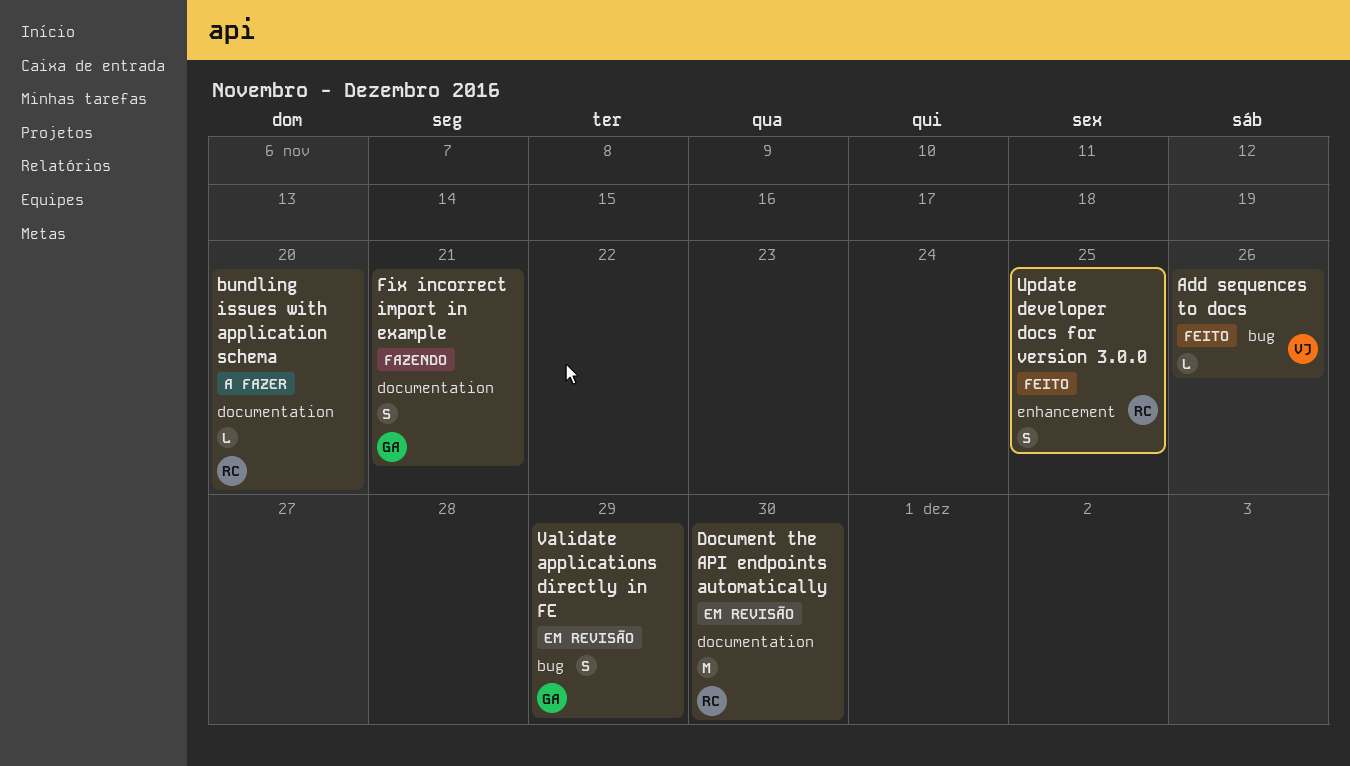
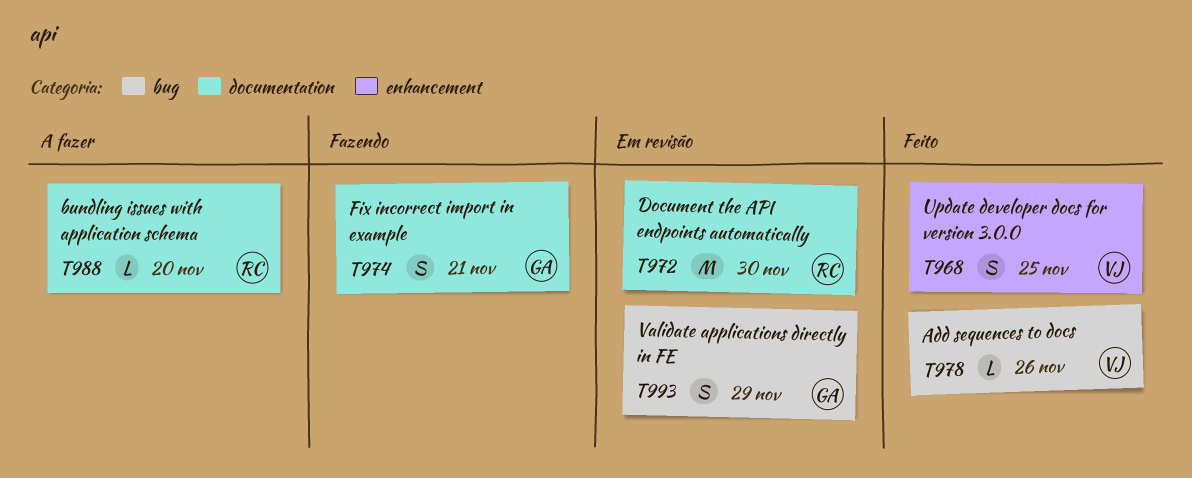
Update developer docs for version 3.0.0, owner: RC -> VJ

